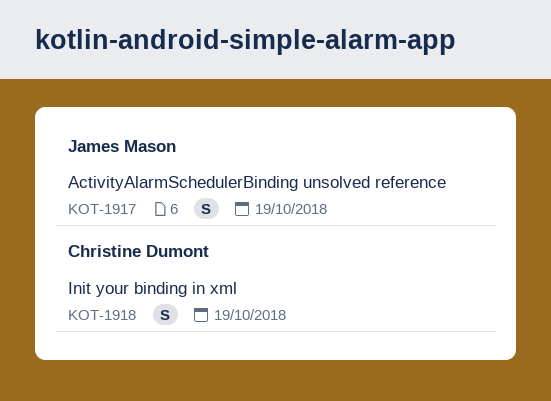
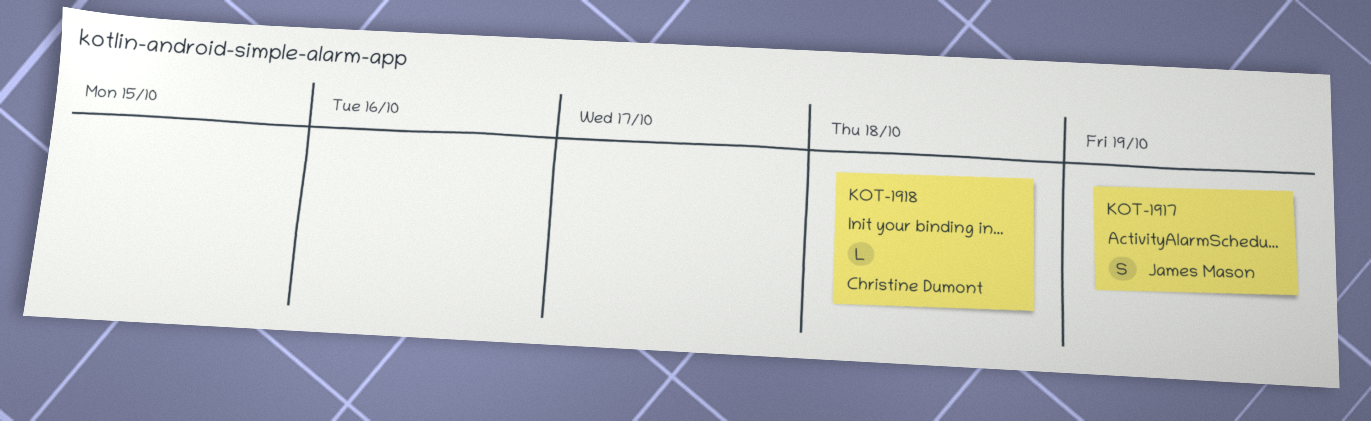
KOT-1918, estimate: S -> L
KOT-1918, due: Oct 19 -> Oct 18

